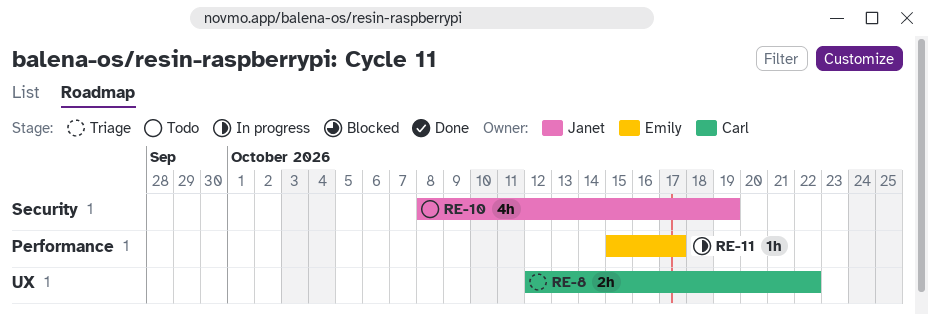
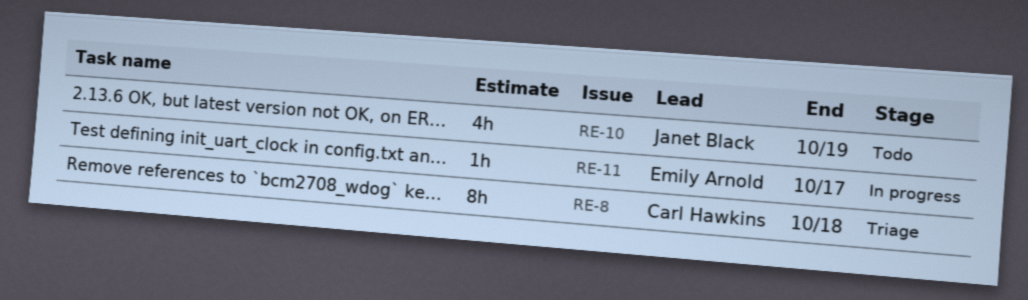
RE-8, estimate: 2h -> 8h
RE-8, due: Oct 22 -> Oct 18

